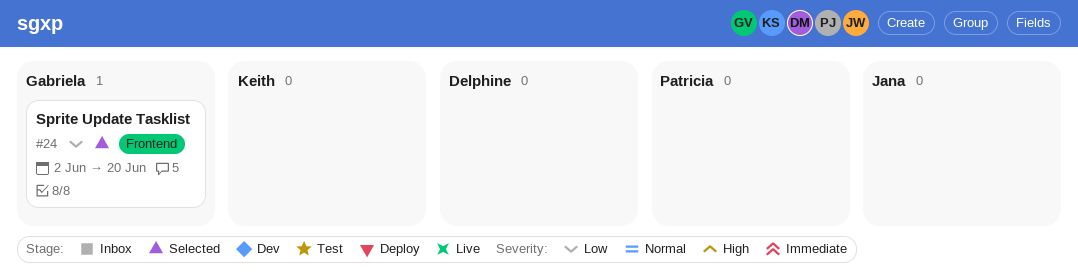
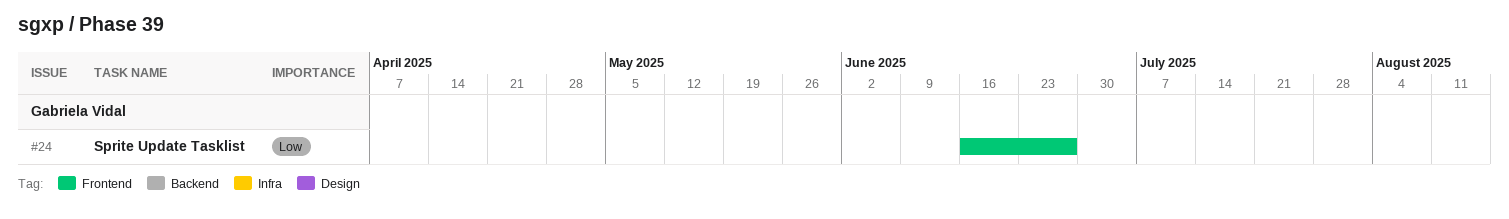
#24, start: Jun 2 -> Jun 16
#24, due: Jun 20 -> Jun 27

